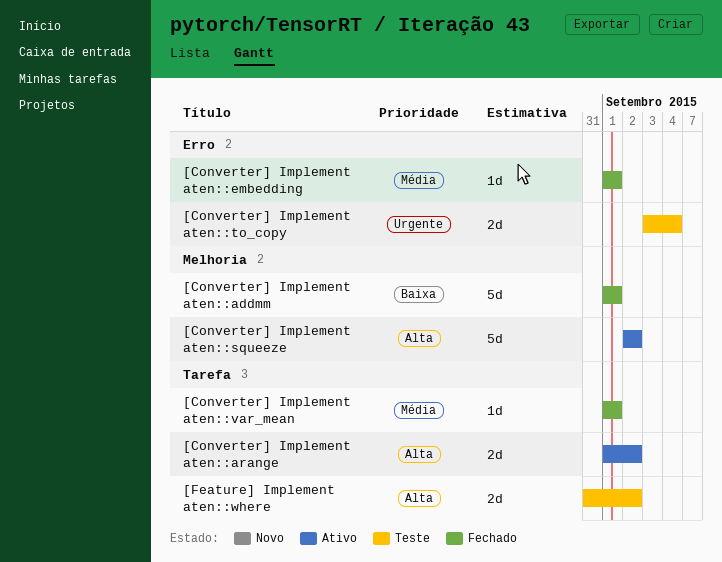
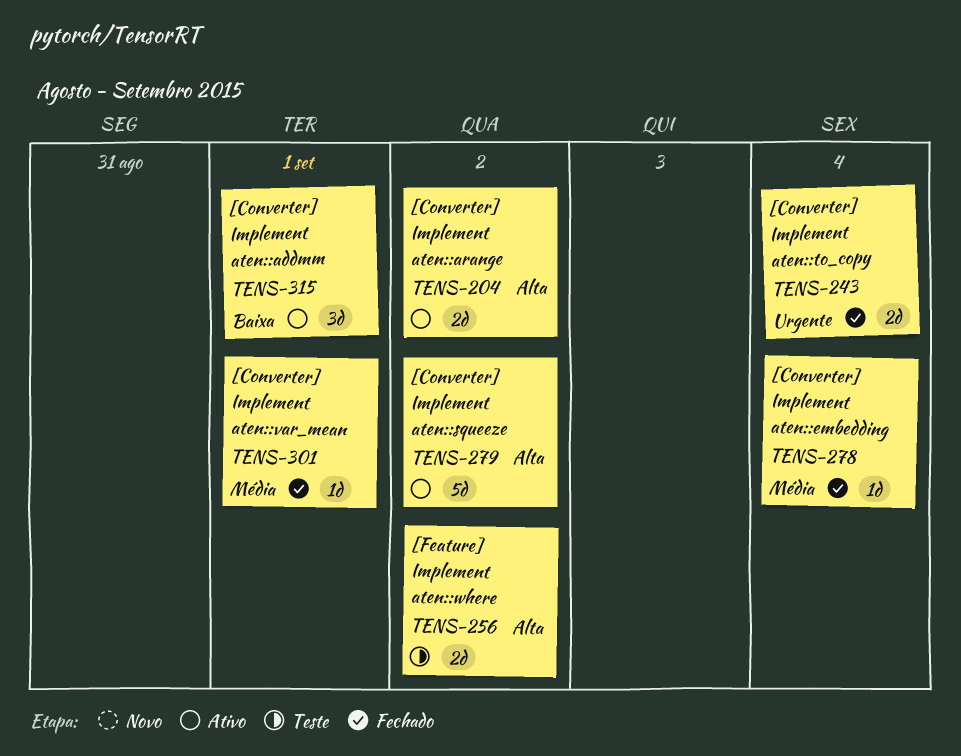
[Converter] Implement aten::addmm, status: Fechado -> Ativo
[Converter] Implement aten::addmm, estimate: 5d -> 3d
[Converter] Implement aten::embedding, due: Sep 1 -> Sep 4
[Converter] Implement aten::to_copy, status: Teste -> Fechado

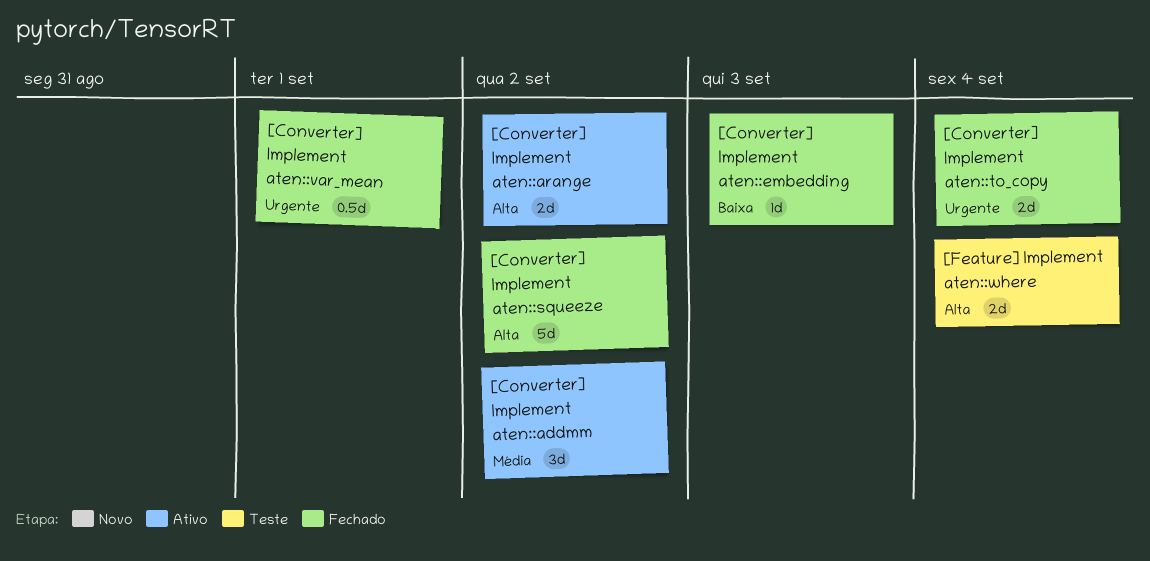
[Converter] Implement aten::addmm, priority: Baixa -> Média
[Converter] Implement aten::addmm, due: Sep 1 -> Sep 2
[Converter] Implement aten::embedding, priority: Média -> Baixa
[Converter] Implement aten::embedding, due: Sep 4 -> Sep 3
[Converter] Implement aten::squeeze, status: Ativo -> Fechado
[Converter] Implement aten::var_mean, priority: Média -> Urgente
[Converter] Implement aten::var_mean, estimate: 1d -> 0.5d
[Feature] Implement aten::where, due: Sep 2 -> Sep 4

